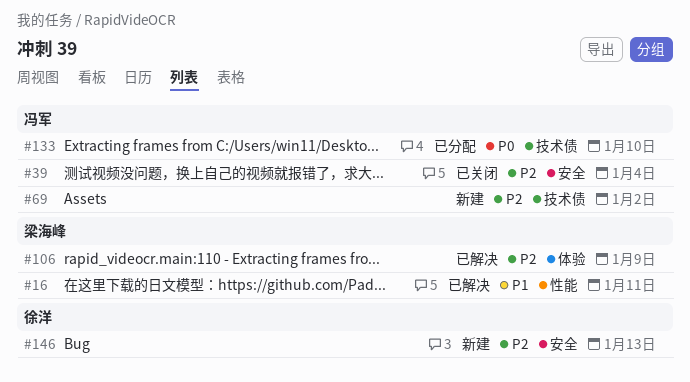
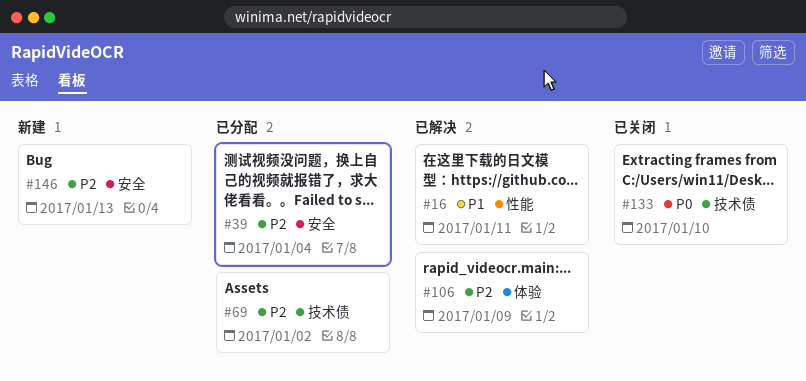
#39, status: 已关闭 -> 已分配
#69, status: 新建 -> 已分配
#133, status: 已分配 -> 已关闭

